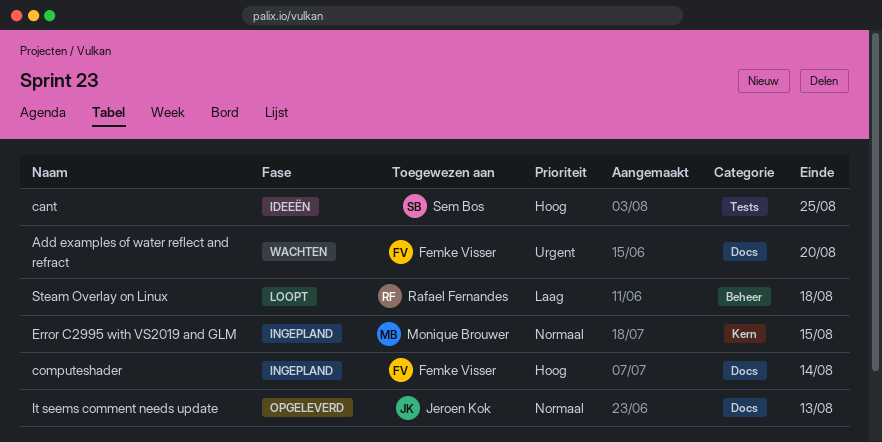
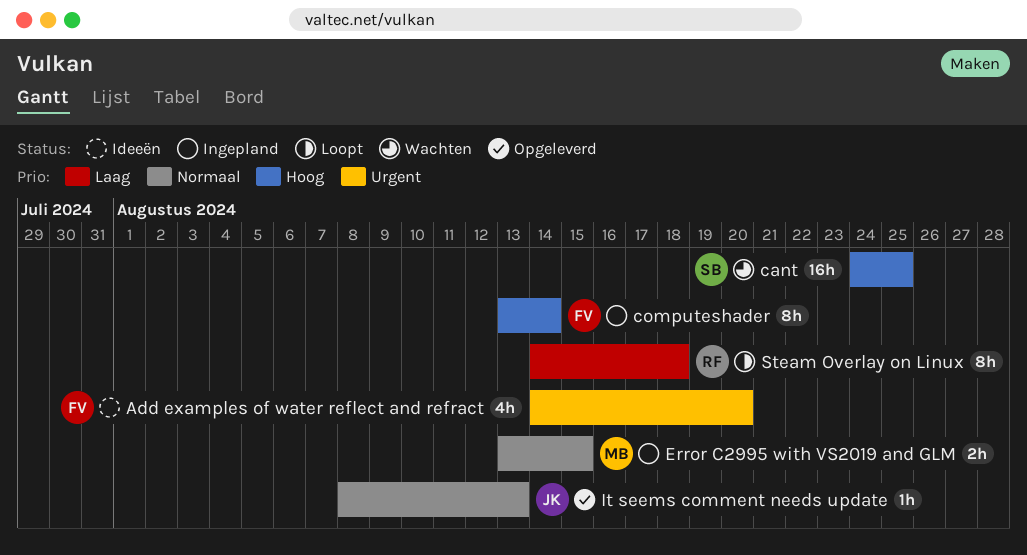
Add examples of water reflect and refract, status: Wachten -> Ideeën
cant, status: Ideeën -> Wachten

